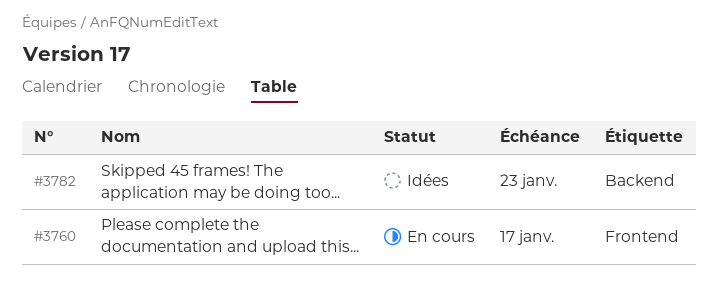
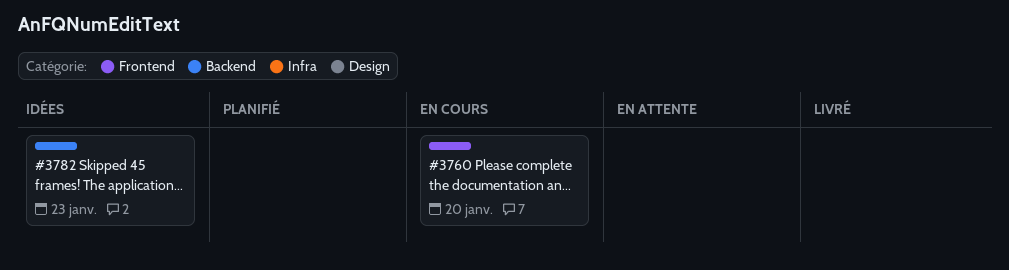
#3760, due: Jan 17 -> Jan 20

